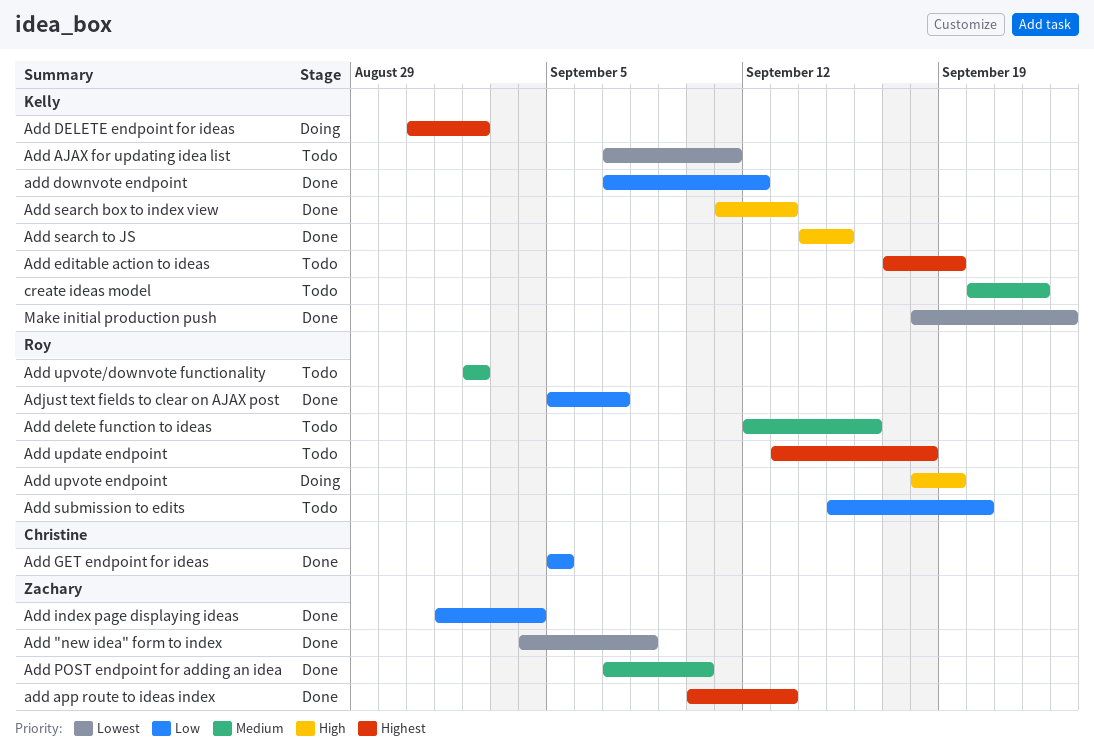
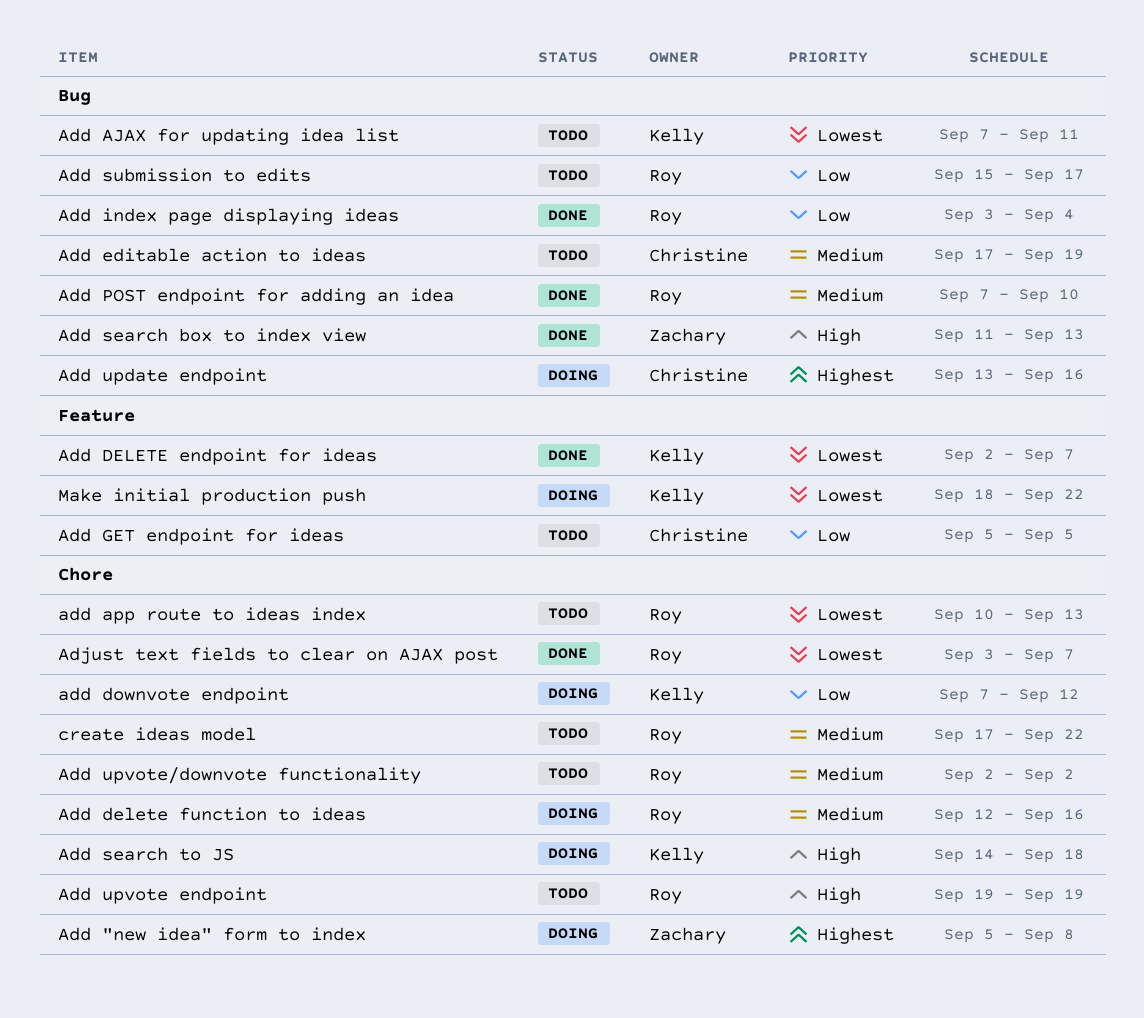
Add "new idea" form to index, status: Done -> Doing
Add "new idea" form to index, priority: Lowest -> Highest
Add "new idea" form to index, start: Sep 4 -> Sep 5
add app route to ideas index, status: Done -> Todo
add app route to ideas index, owner: Zachary -> Roy
add app route to ideas index, priority: Highest -> Lowest
Add DELETE endpoint for ideas, status: Doing -> Done
Add DELETE endpoint for ideas, priority: Highest -> Lowest
Add DELETE endpoint for ideas, start: Aug 31 -> Sep 2
Add DELETE endpoint for ideas, due: Sep 2 -> Sep 7
Add delete function to ideas, status: Todo -> Doing
add downvote endpoint, status: Done -> Doing
Add editable action to ideas, owner: Kelly -> Christine
Add editable action to ideas, priority: Highest -> Medium
Add GET endpoint for ideas, status: Done -> Todo
Add index page displaying ideas, owner: Zachary -> Roy
Add index page displaying ideas, start: Sep 1 -> Sep 3
Add POST endpoint for adding an idea, owner: Zachary -> Roy
Add search box to index view, owner: Kelly -> Zachary
Add search to JS, status: Done -> Doing
Add search to JS, due: Sep 15 -> Sep 18
Add submission to edits, due: Sep 20 -> Sep 17
Add update endpoint, status: Todo -> Doing
Add update endpoint, owner: Roy -> Christine
Add update endpoint, due: Sep 18 -> Sep 16
Add upvote endpoint, status: Doing -> Todo
Add upvote endpoint, start: Sep 18 -> Sep 19
Adjust text fields to clear on AJAX post, priority: Low -> Lowest
Adjust text fields to clear on AJAX post, start: Sep 5 -> Sep 3
create ideas model, owner: Kelly -> Roy
create ideas model, start: Sep 20 -> Sep 17
Make initial production push, status: Done -> Doing
Make initial production push, due: Sep 23 -> Sep 22

